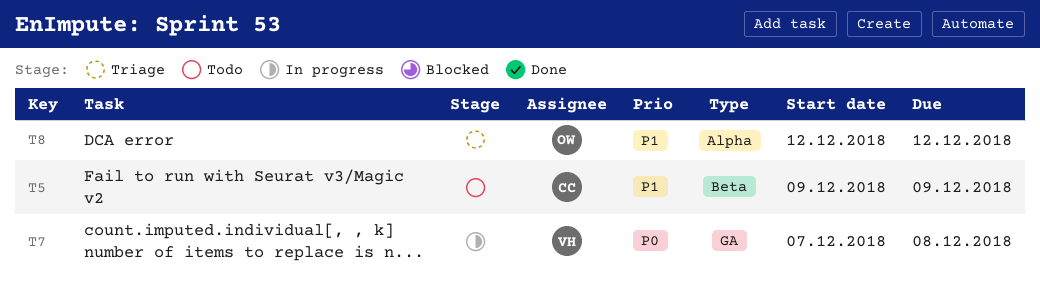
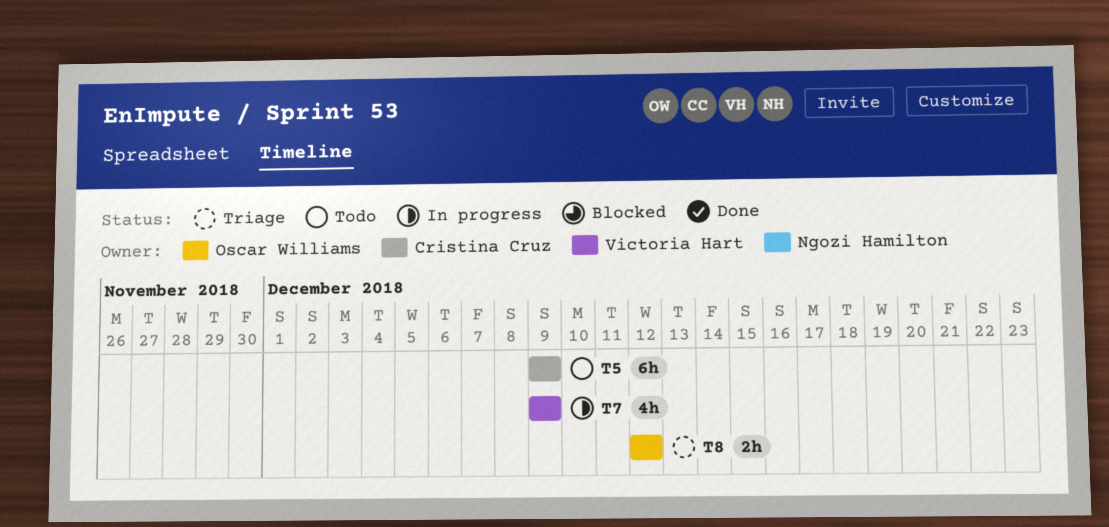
T7, start: Dec 7 -> Dec 9
T7, due: Dec 8 -> Dec 9

